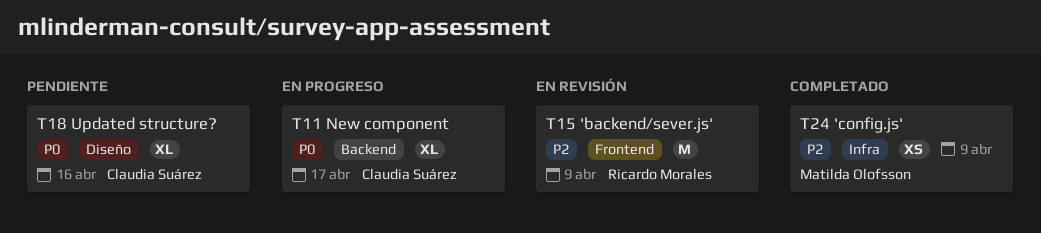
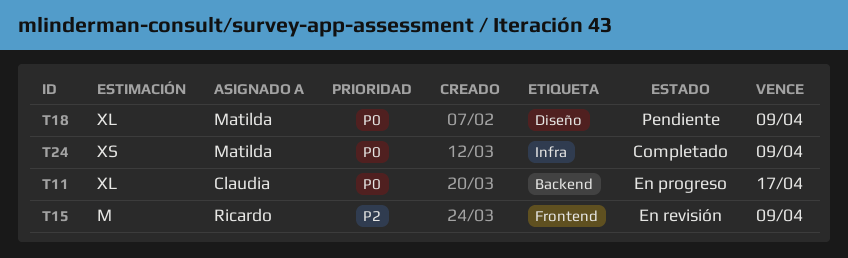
T18, owner: Claudia Suárez -> Matilda Olofsson
T18, due: Apr 16 -> Apr 9
T24, priority: P2 -> P0

